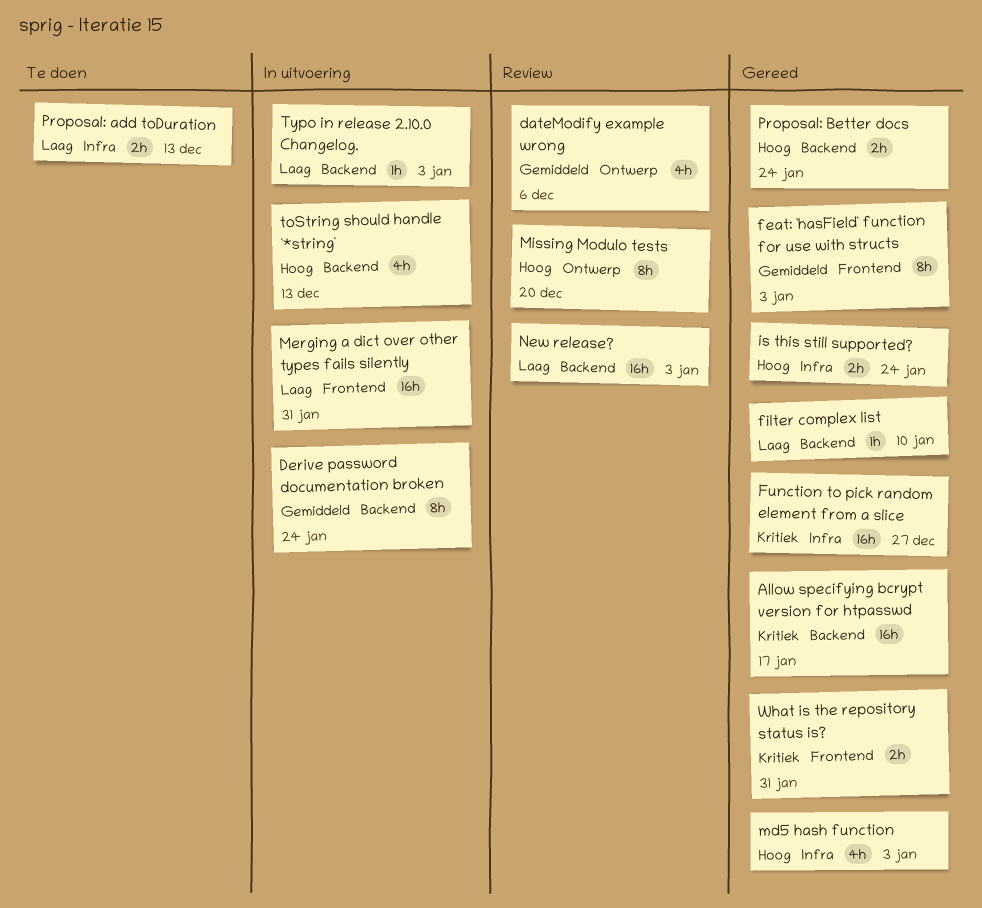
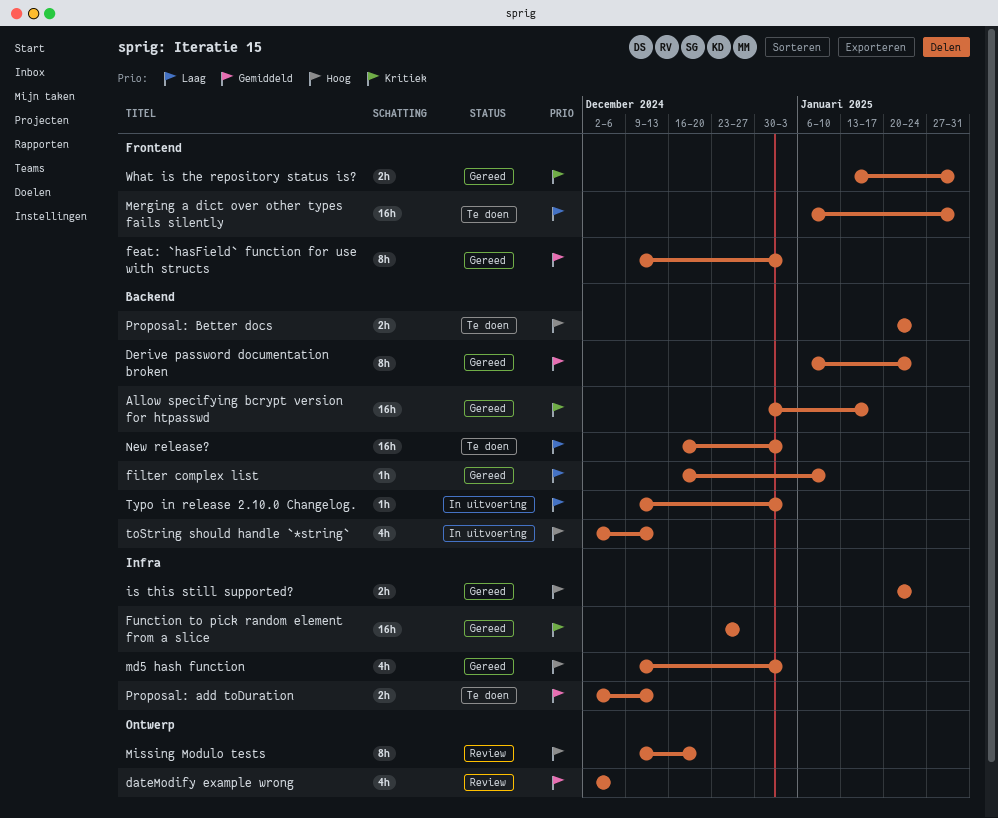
Derive password documentation broken, status: In uitvoering -> Gereed
Merging a dict over other types fails silently, status: In uitvoering -> Te doen
New release?, status: Review -> Te doen
Proposal: add toDuration, priority: Laag -> Gemiddeld
Proposal: Better docs, status: Gereed -> Te doen

